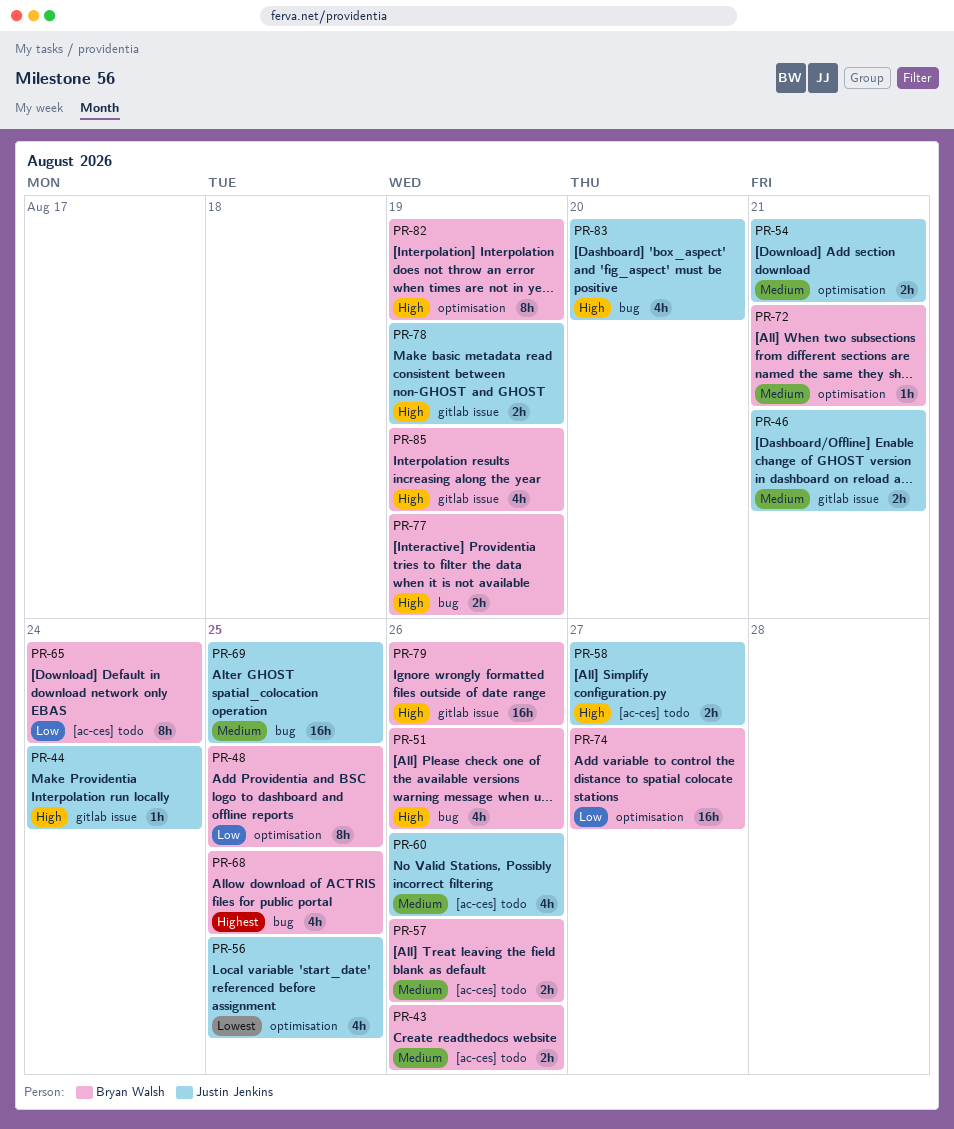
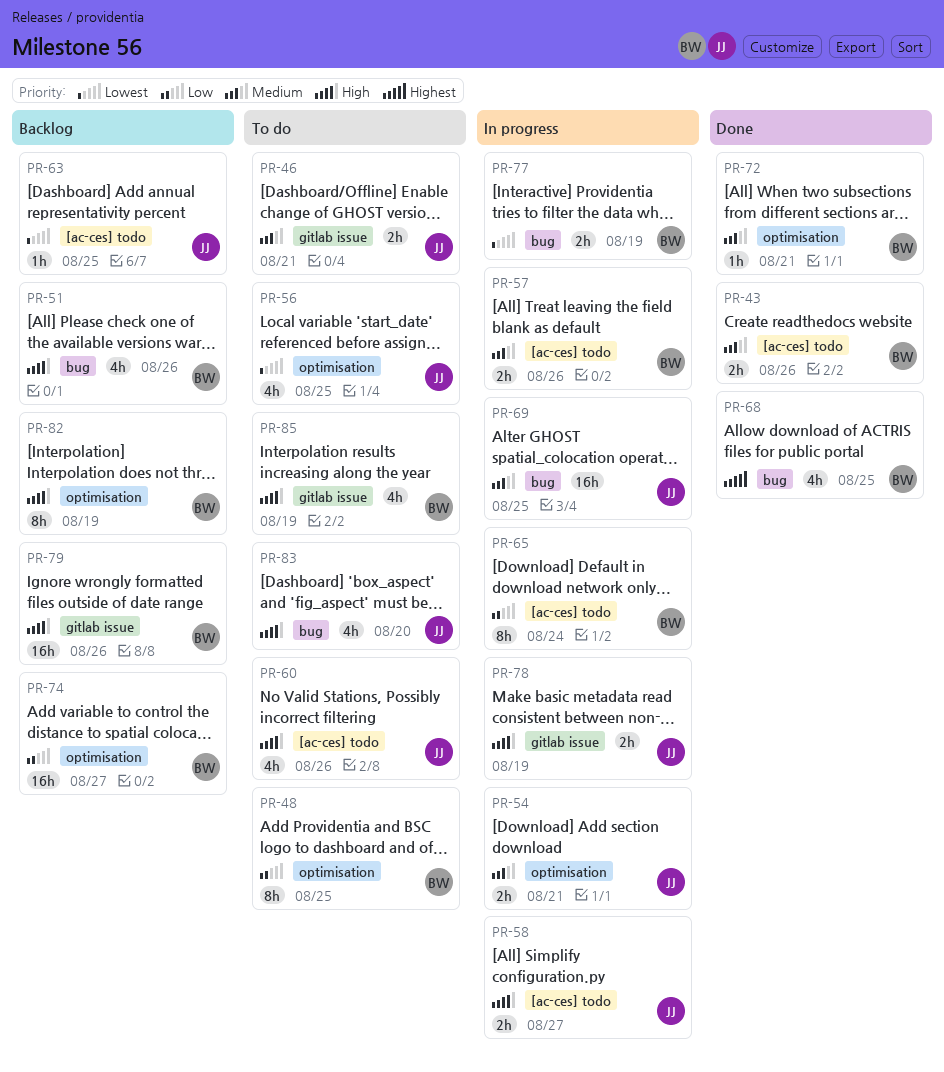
PR-44: present -> none
PR-60, priority: Medium -> High
PR-63: none -> present
PR-77, priority: High -> Lowest

